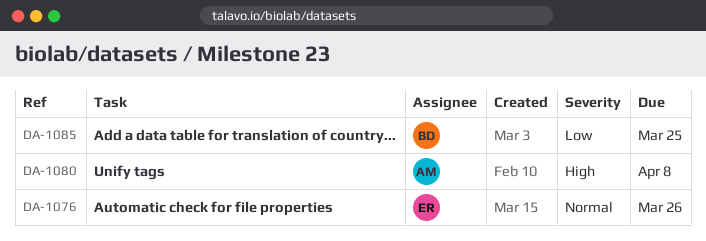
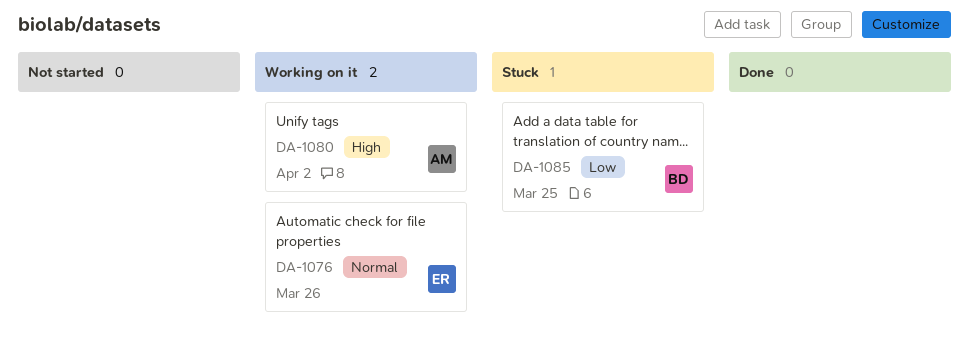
DA-1080, due: Apr 8 -> Apr 2

